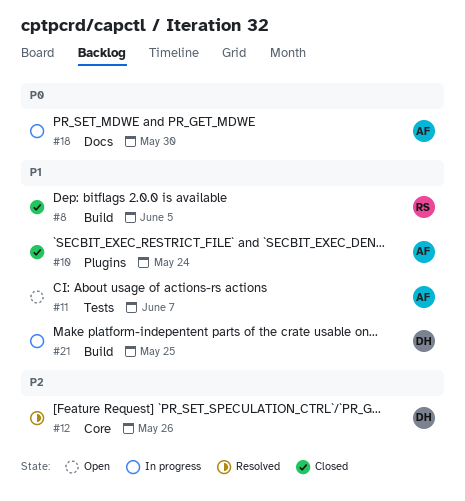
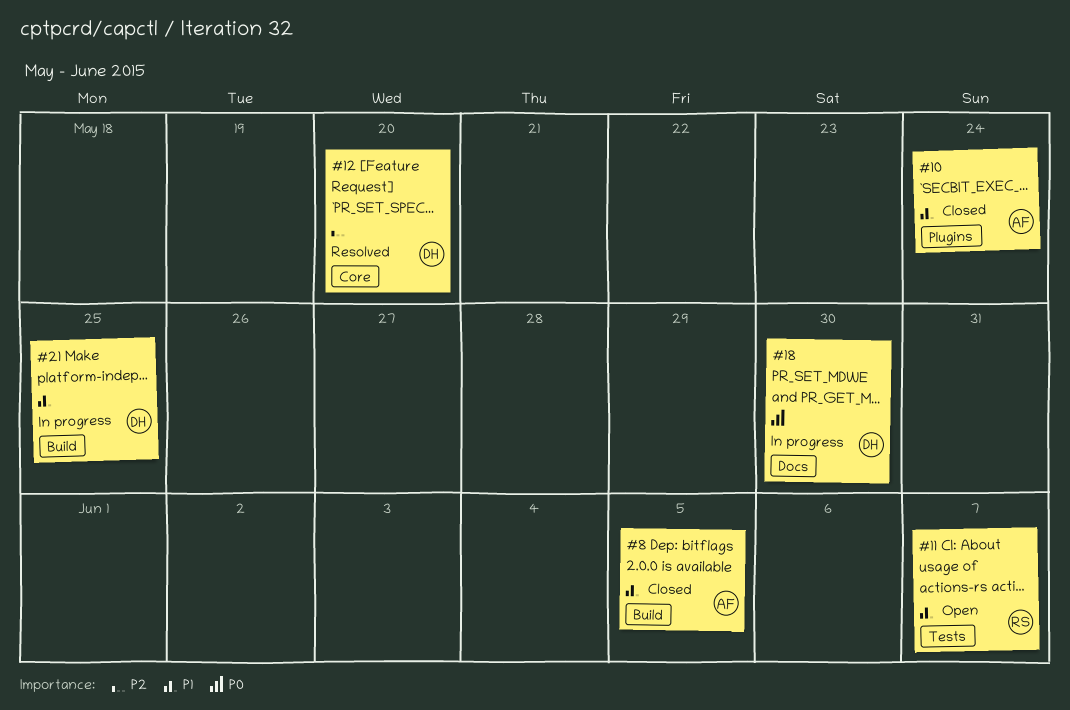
#8, owner: RS -> AF
#11, owner: AF -> RS
#12, due: May 26 -> May 20
#18, owner: AF -> DH

